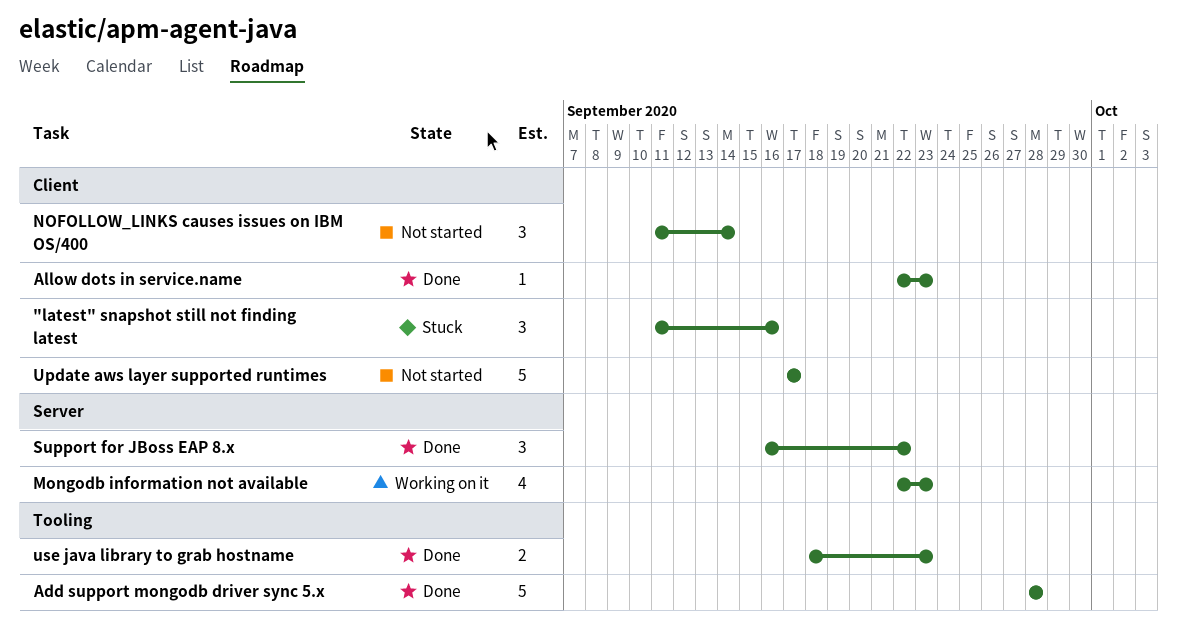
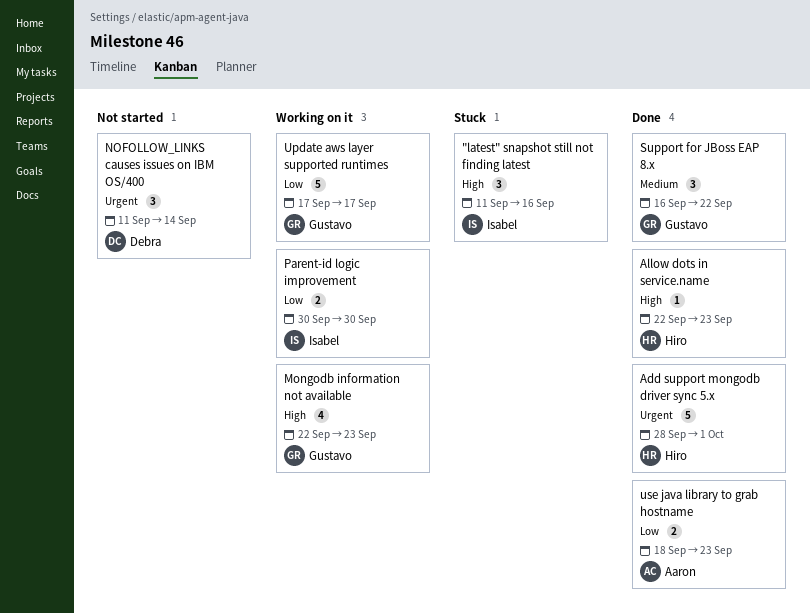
Add support mongodb driver sync 5.x, due: Sep 28 -> Oct 1
Parent-id logic improvement: none -> present
Update aws layer supported runtimes, status: Not started -> Working on it

